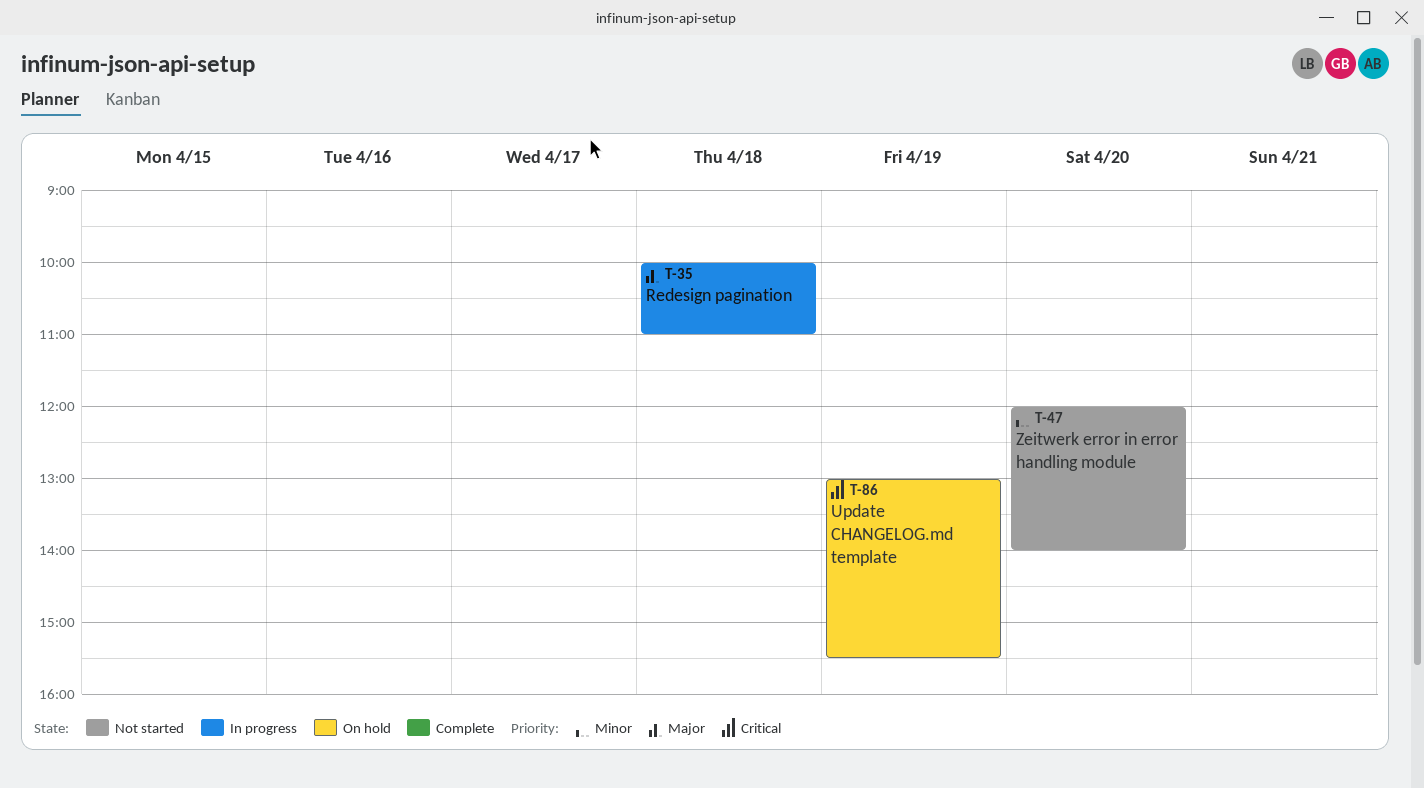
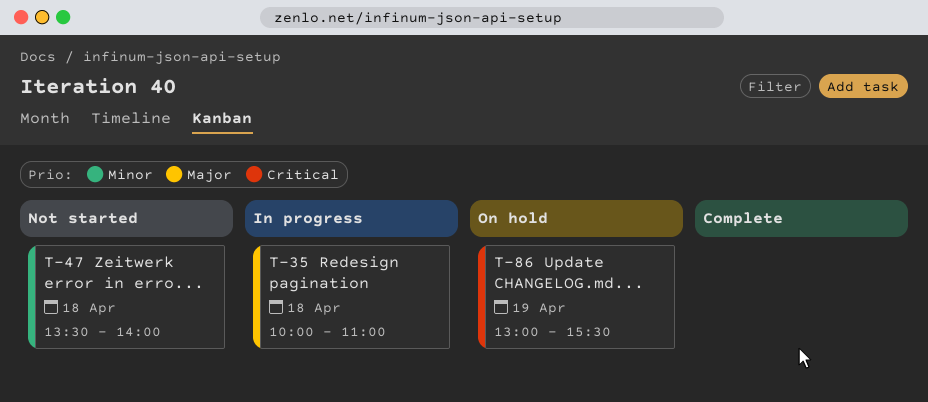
T-47, day: Apr 20 -> Apr 18
T-47, begins: 12:00 -> 13:30

